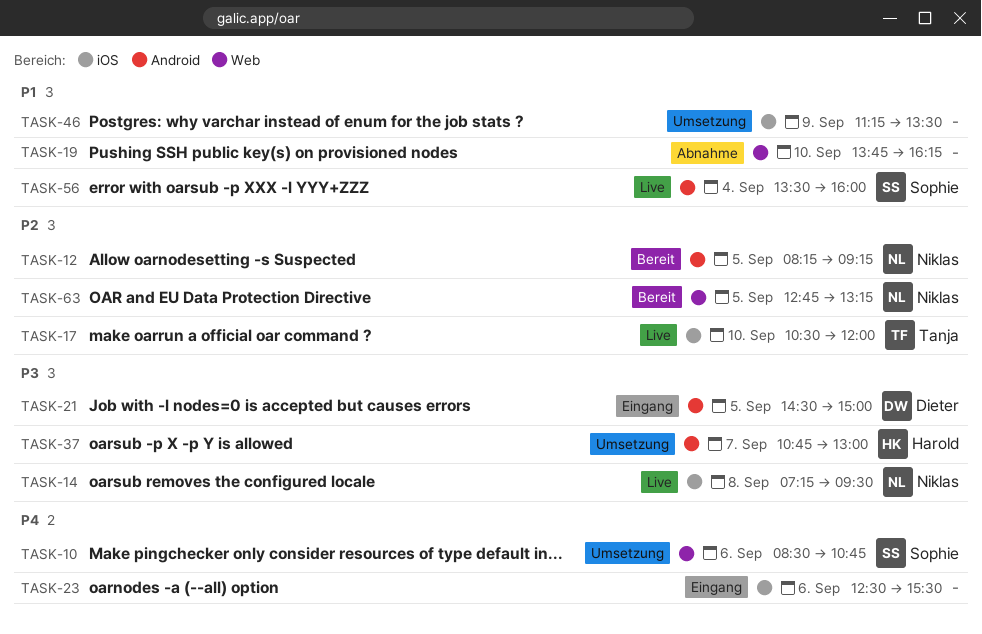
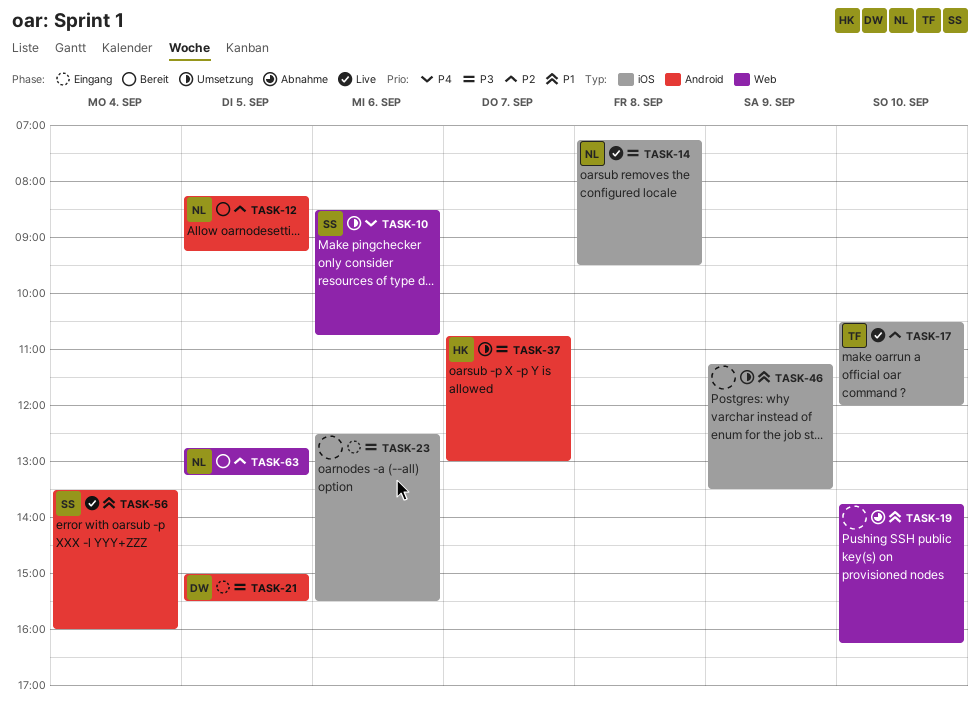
TASK-21, begins: 14:30 -> 15:00
TASK-21, ends: 15:00 -> 15:30
TASK-23, priority: P4 -> P3

